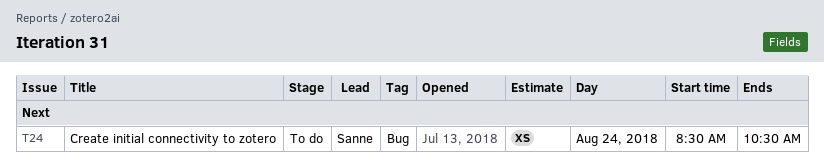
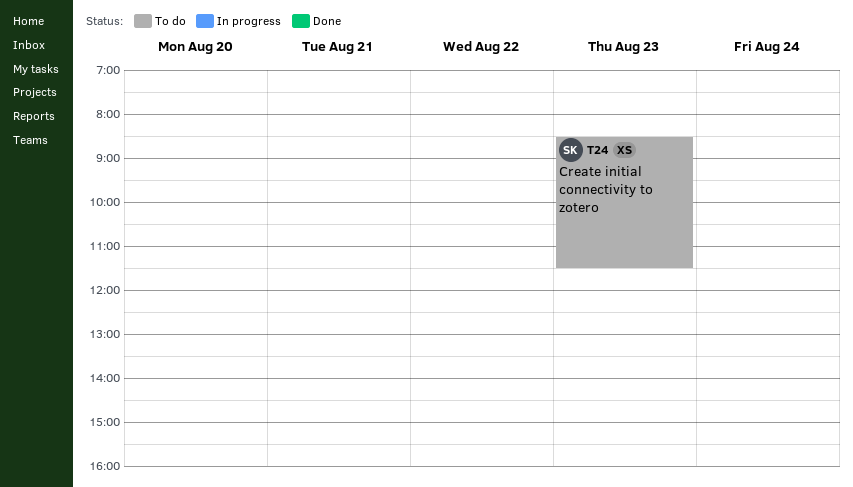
T24, day: Aug 24 -> Aug 23
T24, ends: 10:30 -> 11:30

